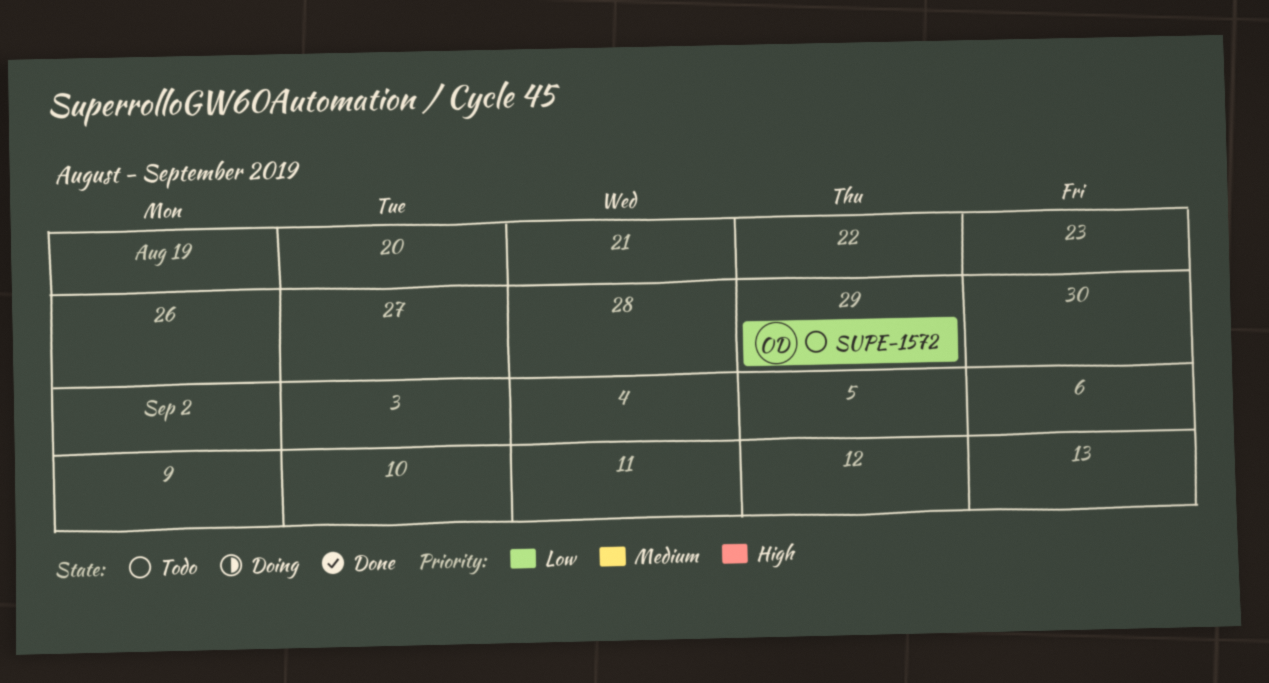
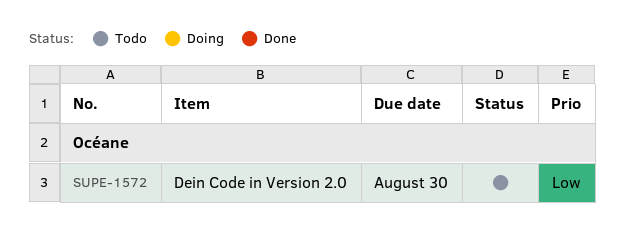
SUPE-1572, due: Aug 29 -> Aug 30

